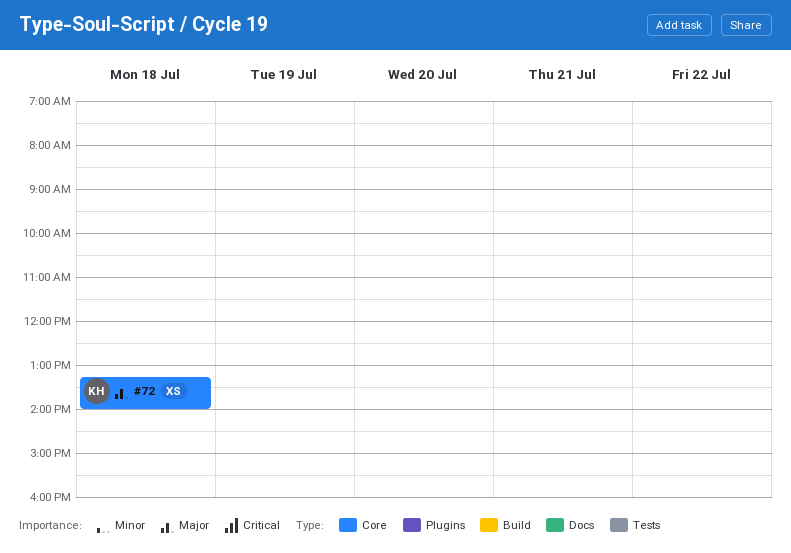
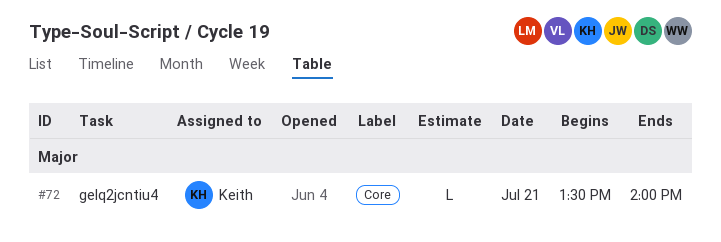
#72, estimate: XS -> L
#72, day: Jul 18 -> Jul 21
#72, begins: 13:15 -> 13:30

